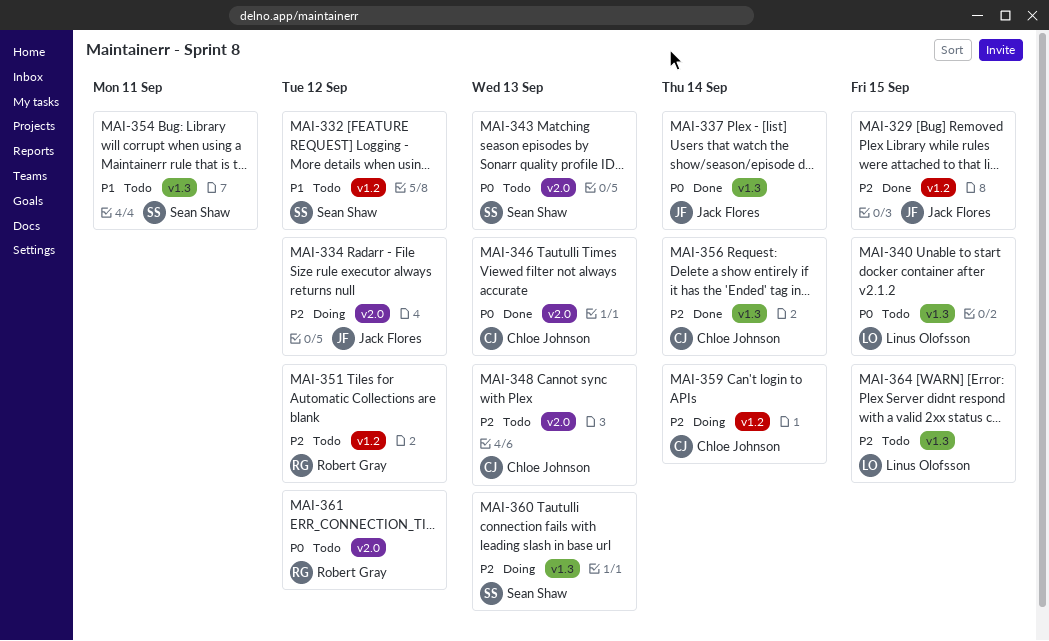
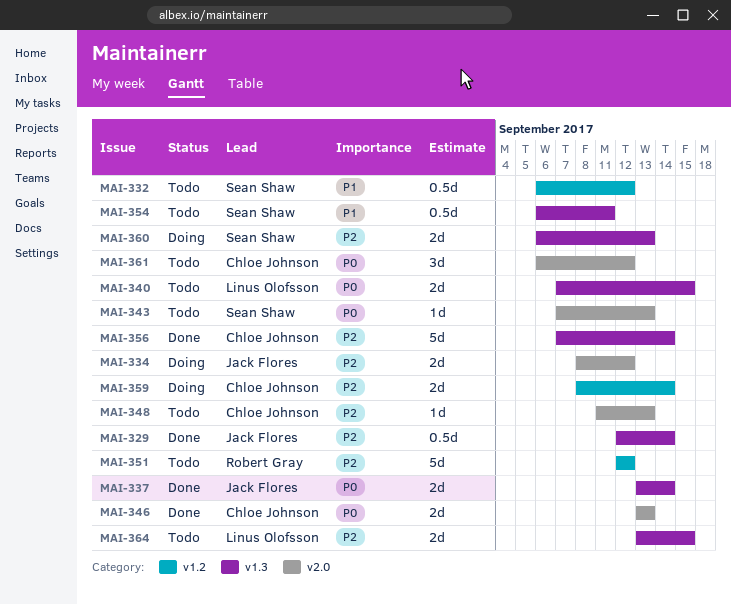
MAI-329, label: v1.2 -> v1.3
MAI-329, due: Sep 15 -> Sep 14
MAI-361, owner: Robert Gray -> Chloe Johnson

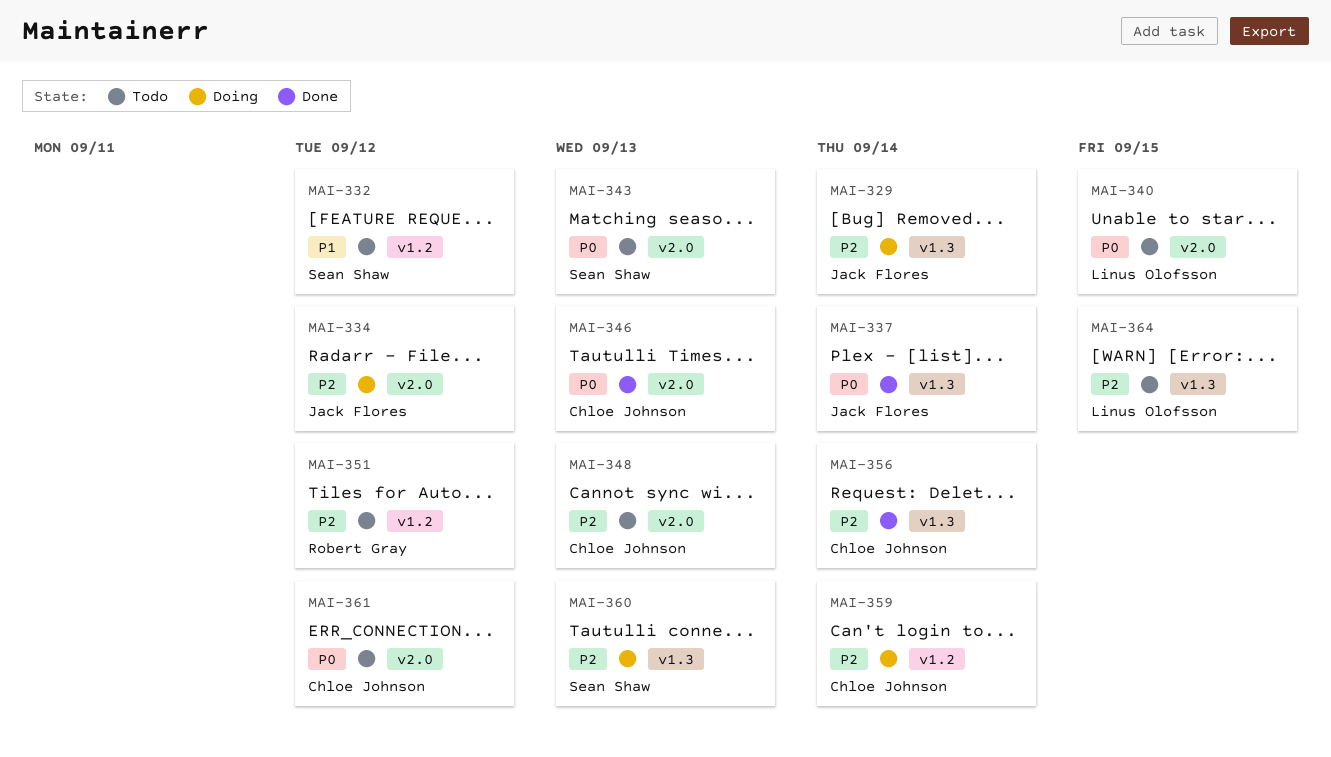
MAI-329, status: Done -> Doing
MAI-340, label: v1.3 -> v2.0
MAI-354: present -> none

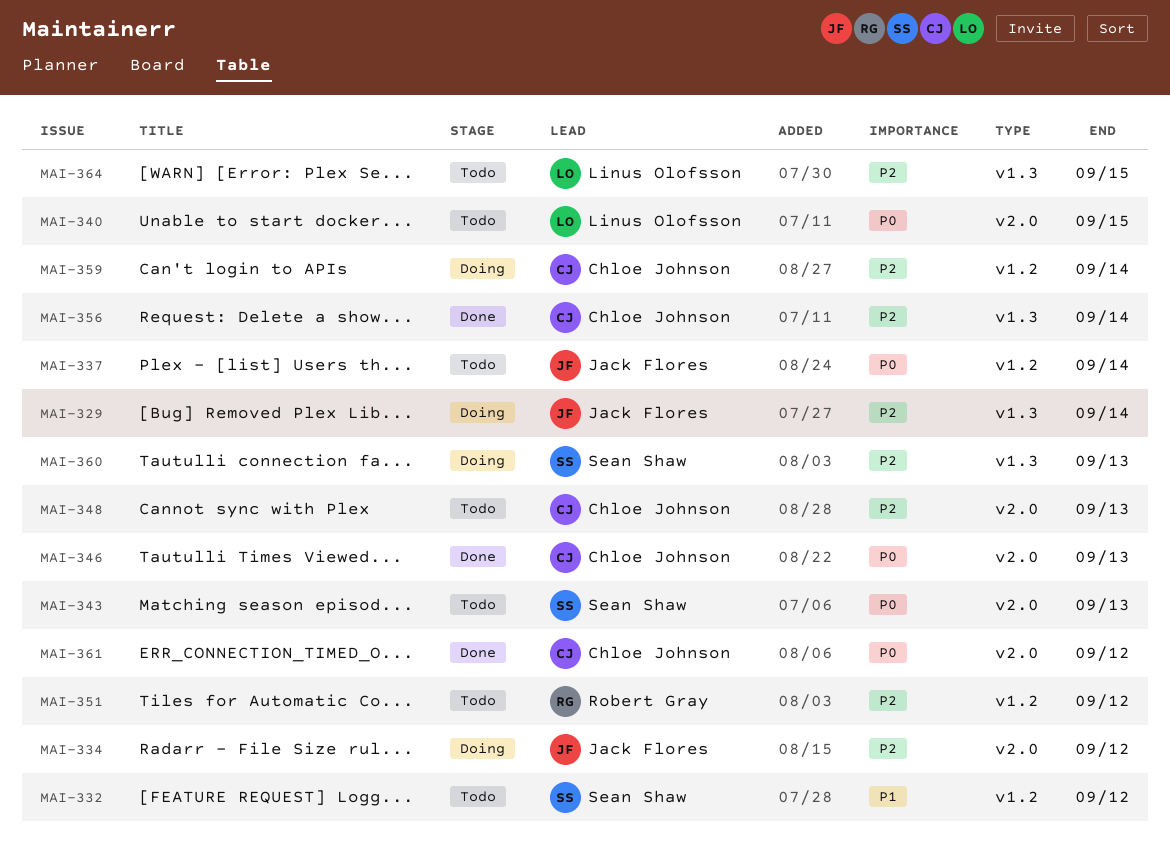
MAI-337, status: Done -> Todo
MAI-337, label: v1.3 -> v1.2
MAI-361, status: Todo -> Done

